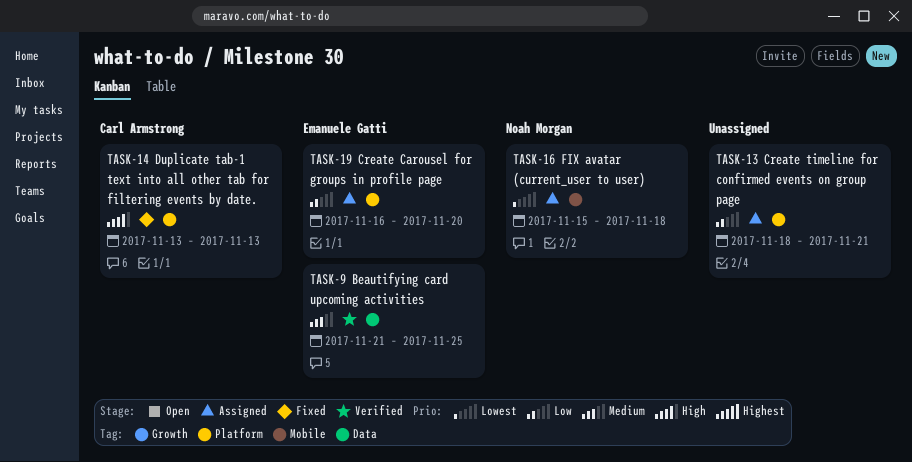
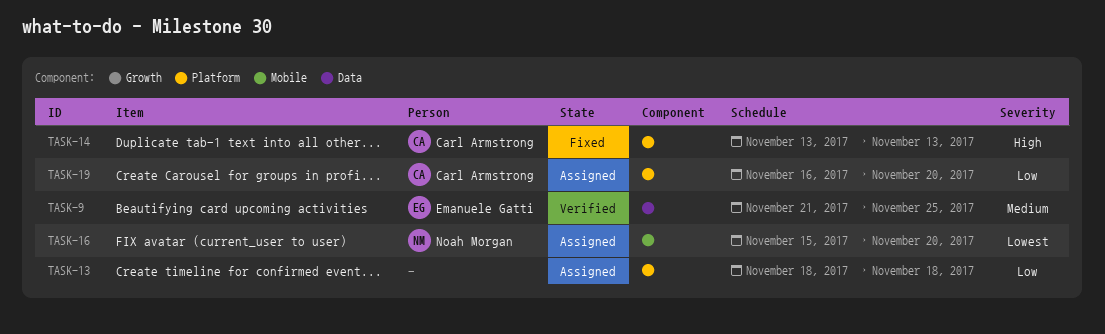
TASK-13, due: Nov 21 -> Nov 18
TASK-16, due: Nov 18 -> Nov 20
TASK-19, owner: Emanuele Gatti -> Carl Armstrong

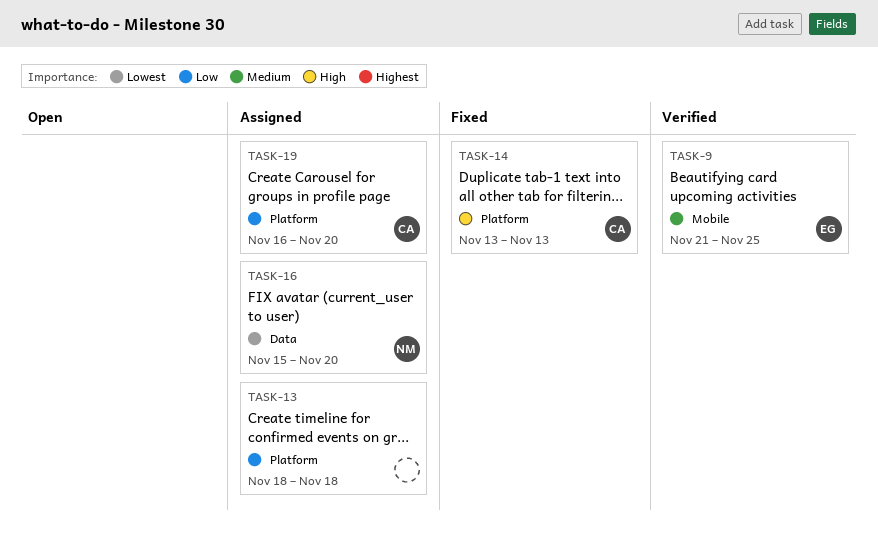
TASK-9, label: Data -> Mobile
TASK-16, label: Mobile -> Data

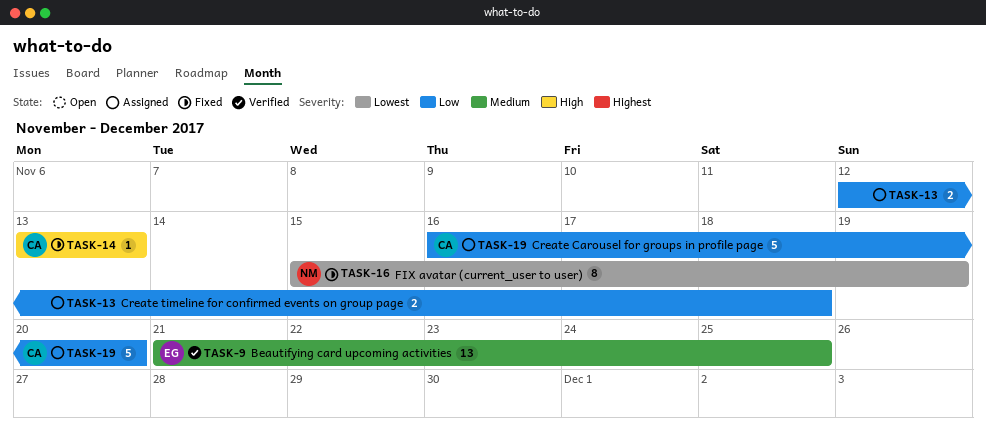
TASK-13, start: Nov 18 -> Nov 12
TASK-16, status: Assigned -> Fixed
TASK-16, due: Nov 20 -> Nov 19

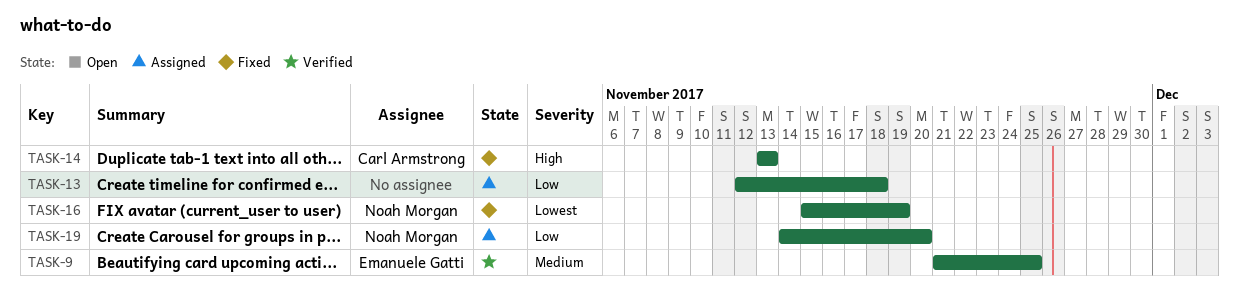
TASK-19, owner: Carl Armstrong -> Noah Morgan
TASK-19, start: Nov 16 -> Nov 14

